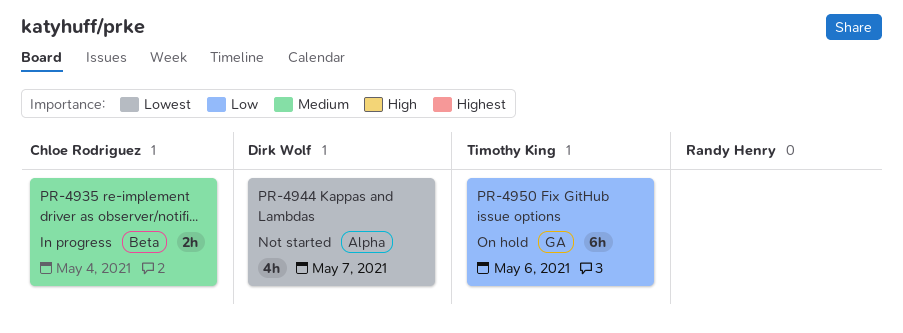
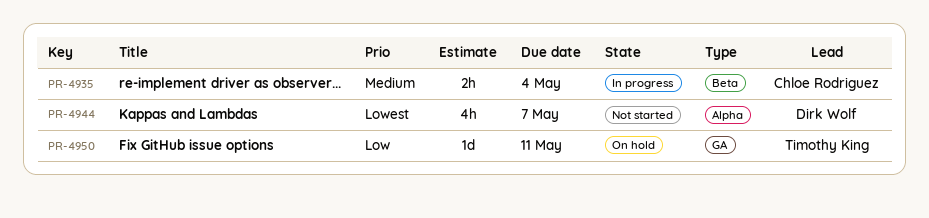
PR-4950, estimate: 6h -> 1d
PR-4950, due: May 6 -> May 11

